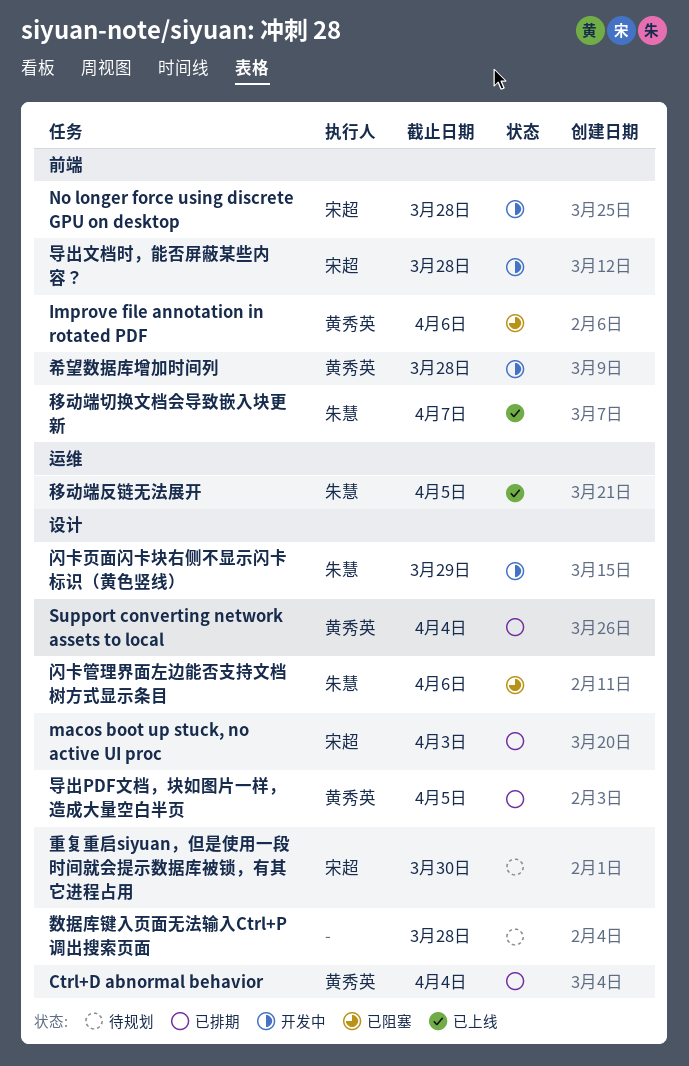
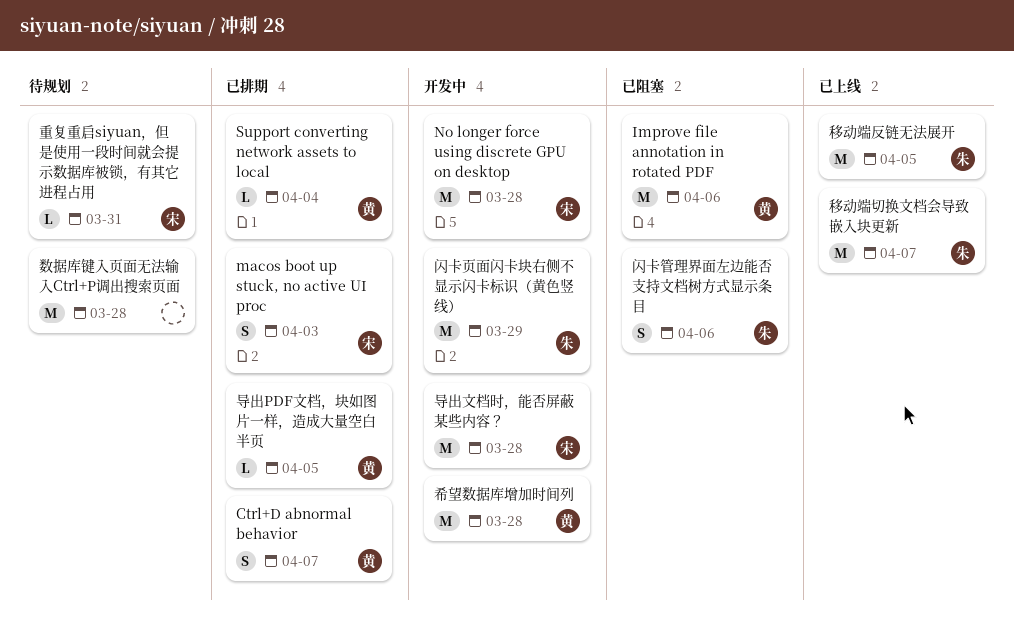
Ctrl+D abnormal behavior, due: Apr 4 -> Apr 7
重复重启siyuan，但是使用一段时间就会提示数据库被锁，有其它进程占用, due: Mar 30 -> Mar 31

